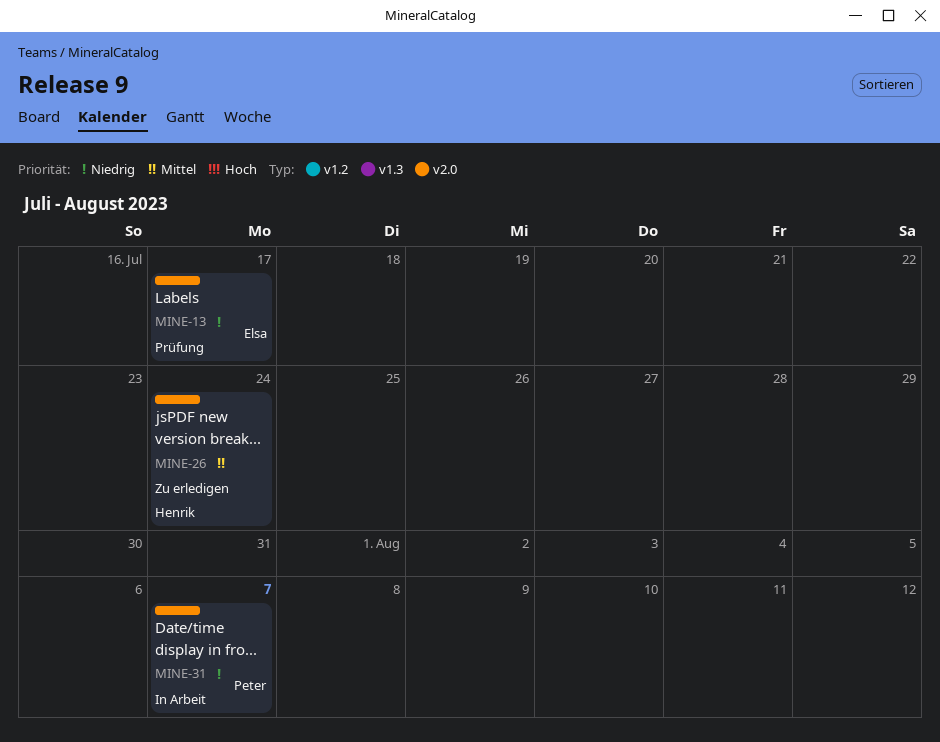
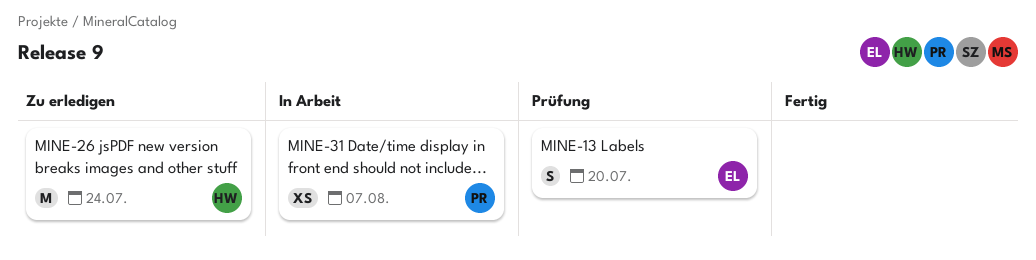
MINE-13, due: Jul 17 -> Jul 20

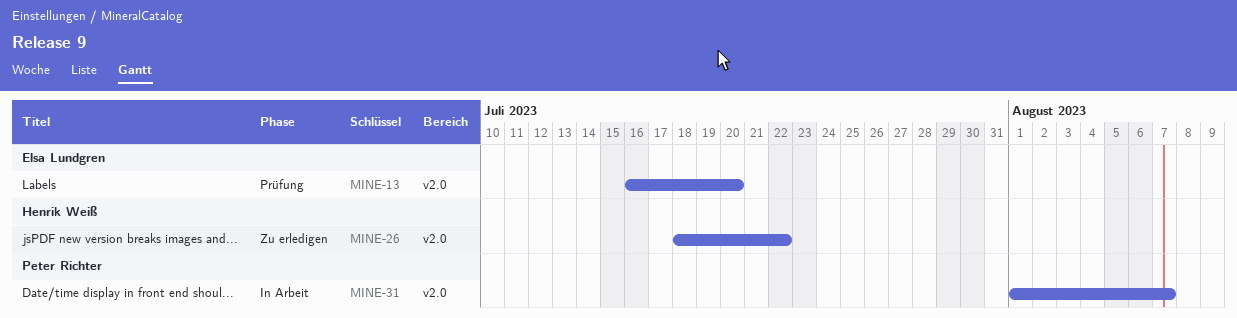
MINE-26, due: Jul 24 -> Jul 22

